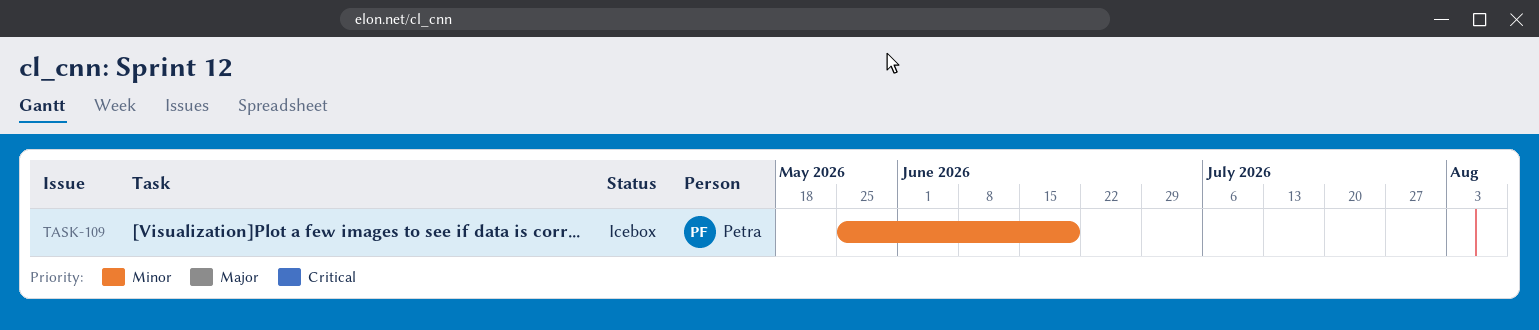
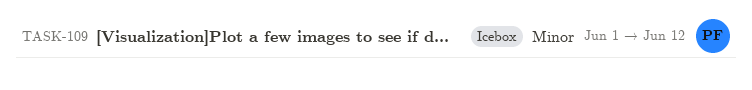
TASK-109, start: May 25 -> Jun 1
TASK-109, due: Jun 19 -> Jun 12

